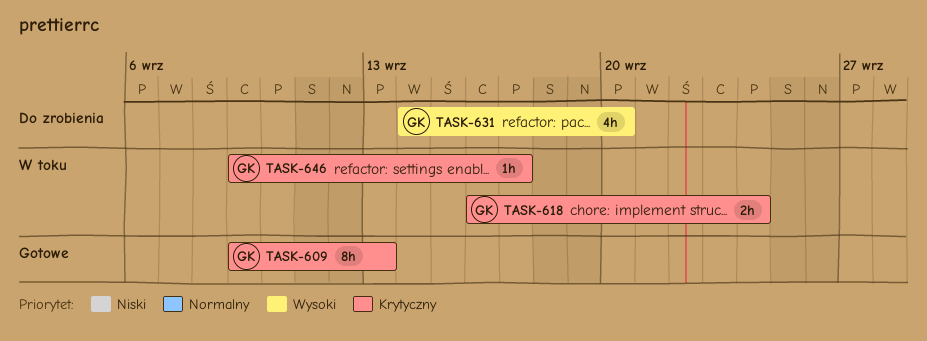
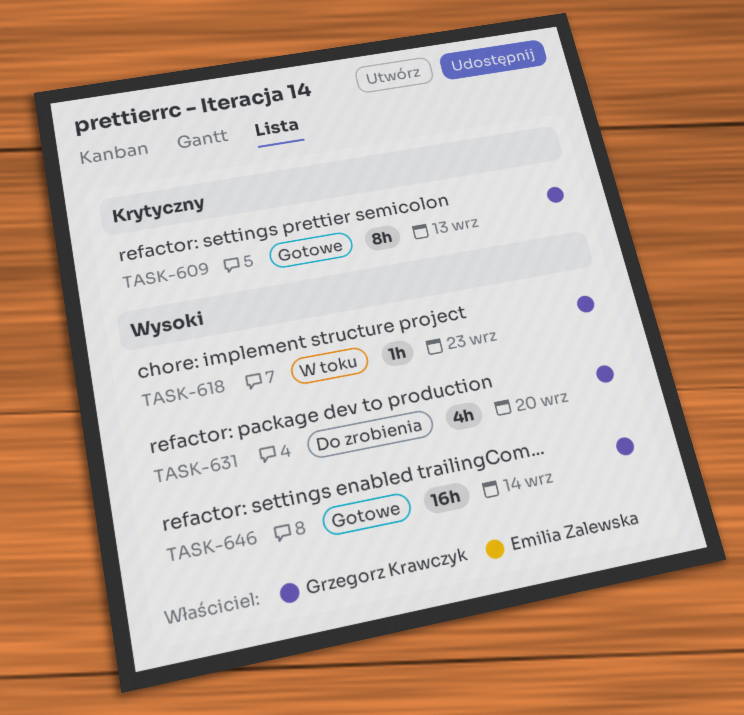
TASK-618, priority: Krytyczny -> Wysoki
TASK-618, estimate: 2h -> 1h
TASK-618, due: Sep 24 -> Sep 23
TASK-646, status: W toku -> Gotowe
TASK-646, priority: Krytyczny -> Wysoki
TASK-646, estimate: 1h -> 16h
TASK-646, due: Sep 17 -> Sep 14

